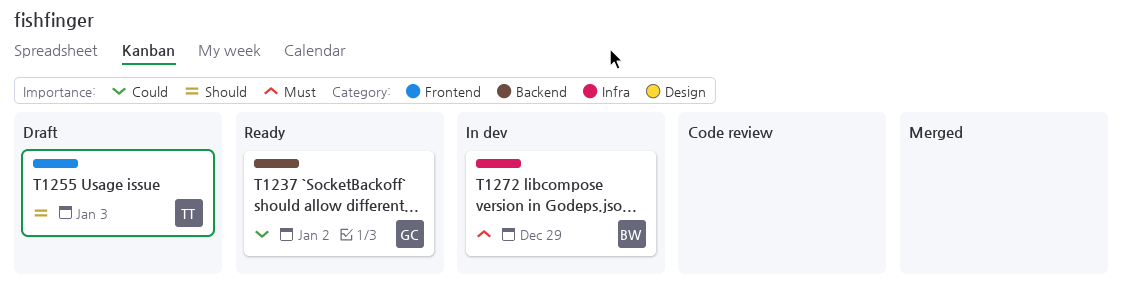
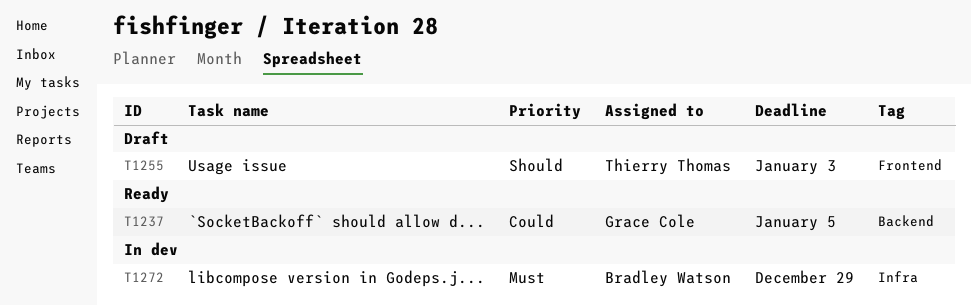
T1237, due: Jan 2 -> Jan 5

